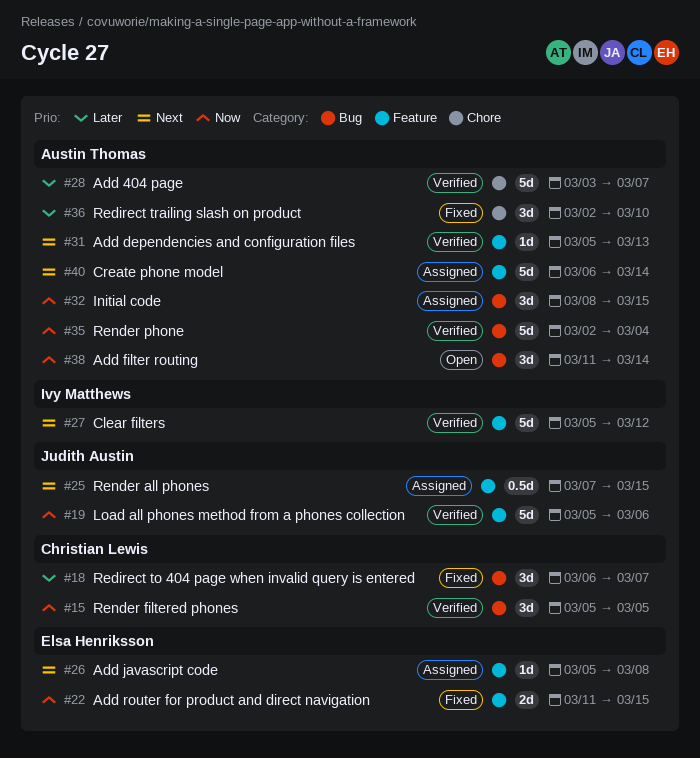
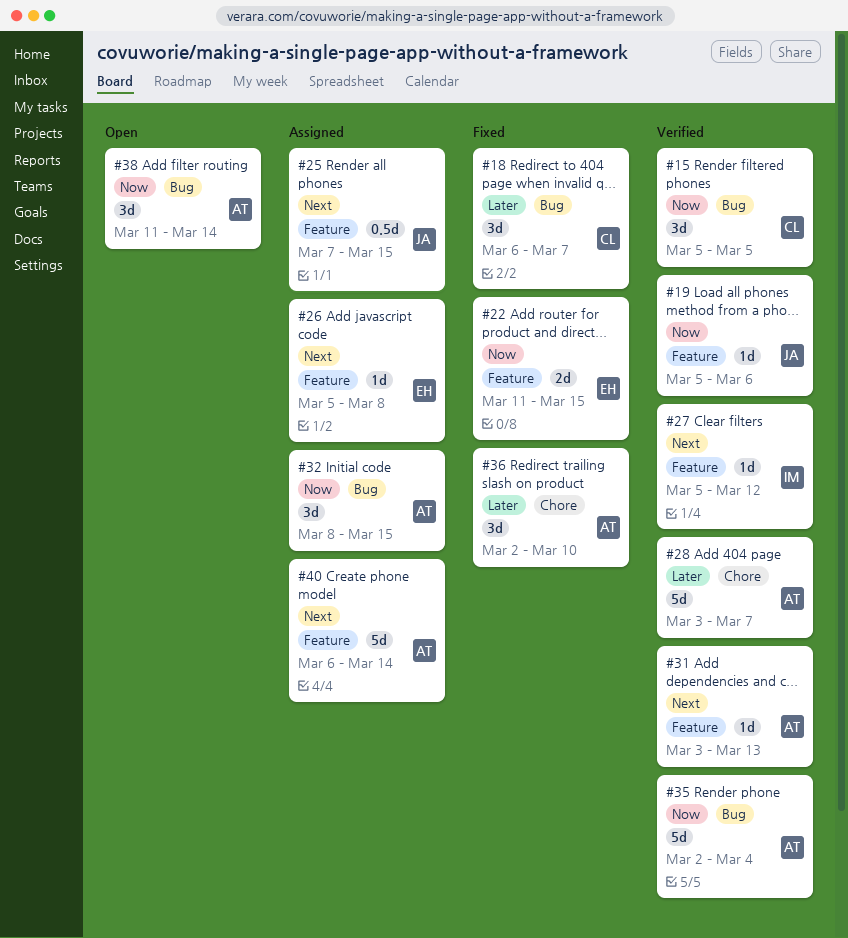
#19, estimate: 5d -> 1d
#27, estimate: 5d -> 1d
#31, start: Mar 5 -> Mar 3

